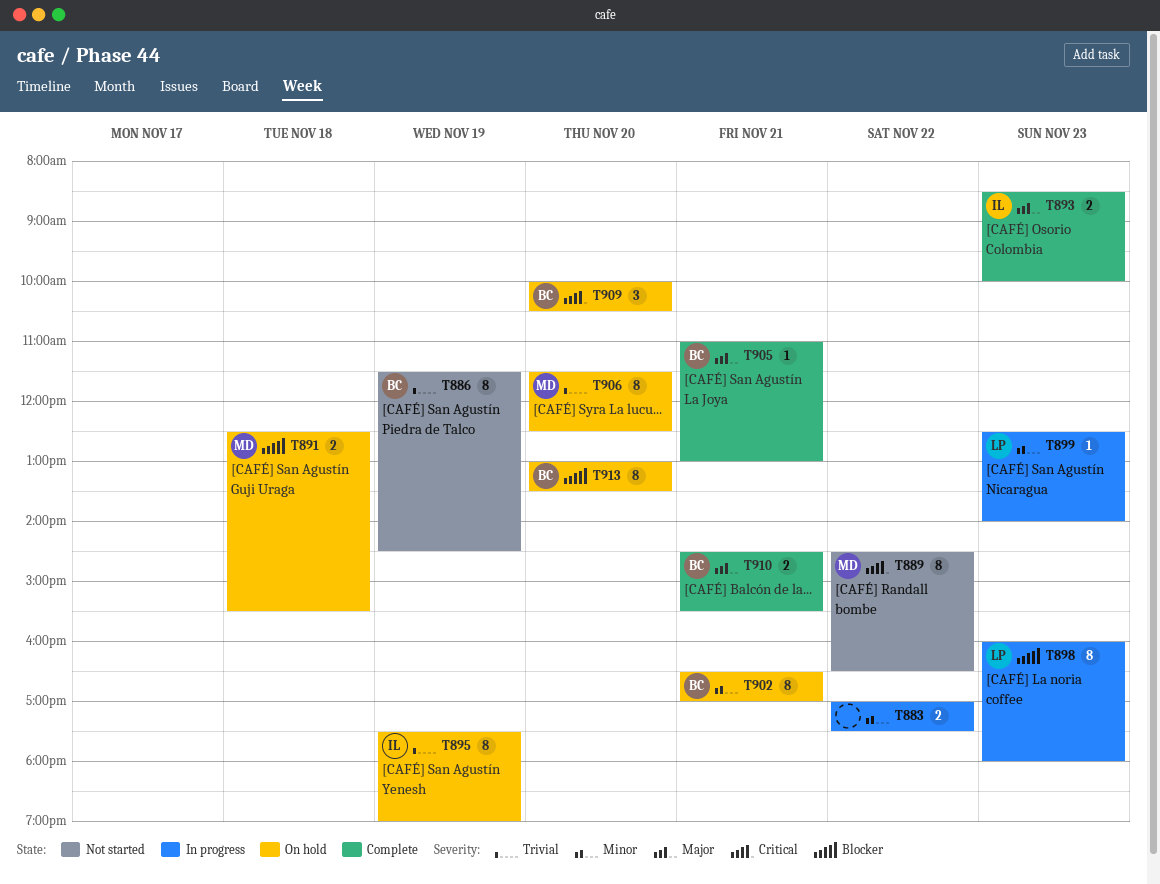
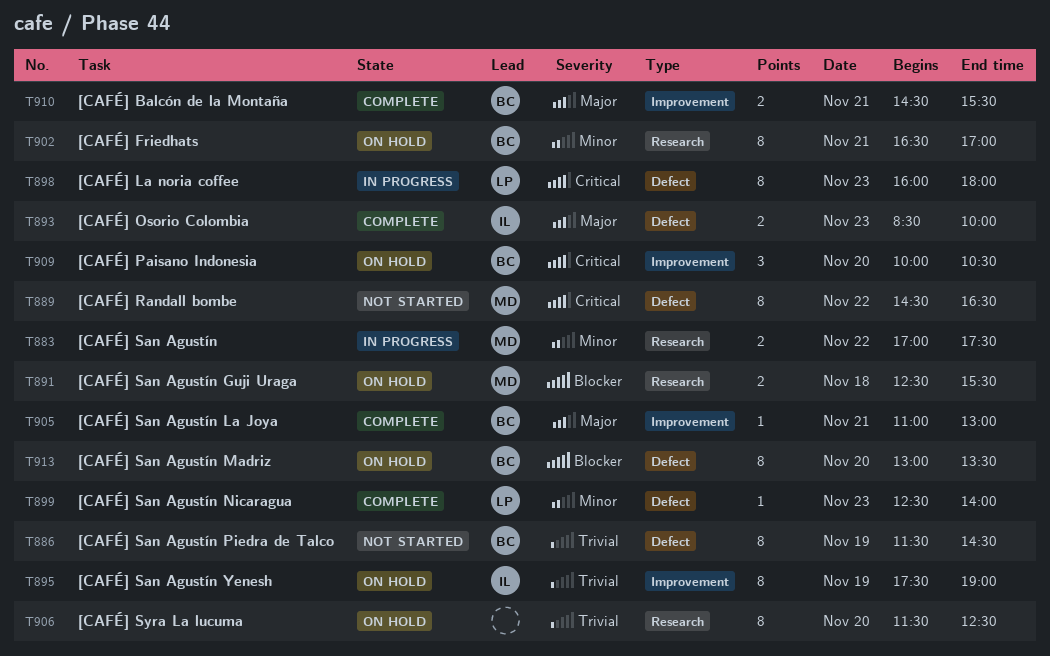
T883, owner: none -> MD
T898, priority: Blocker -> Critical
T899, status: In progress -> Complete
T906, owner: MD -> none

